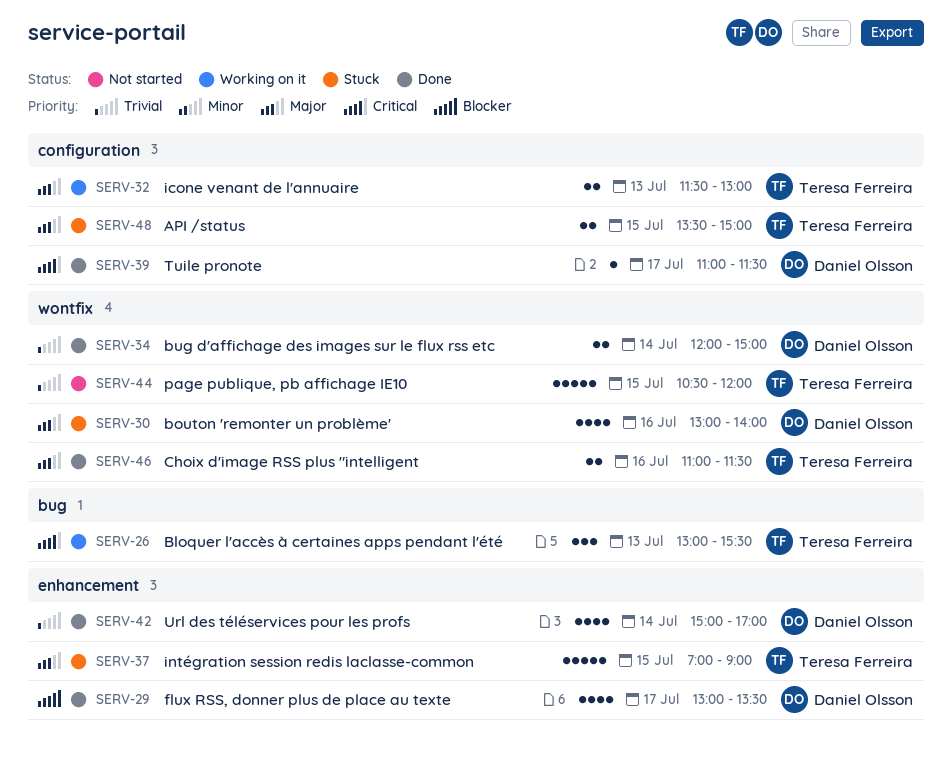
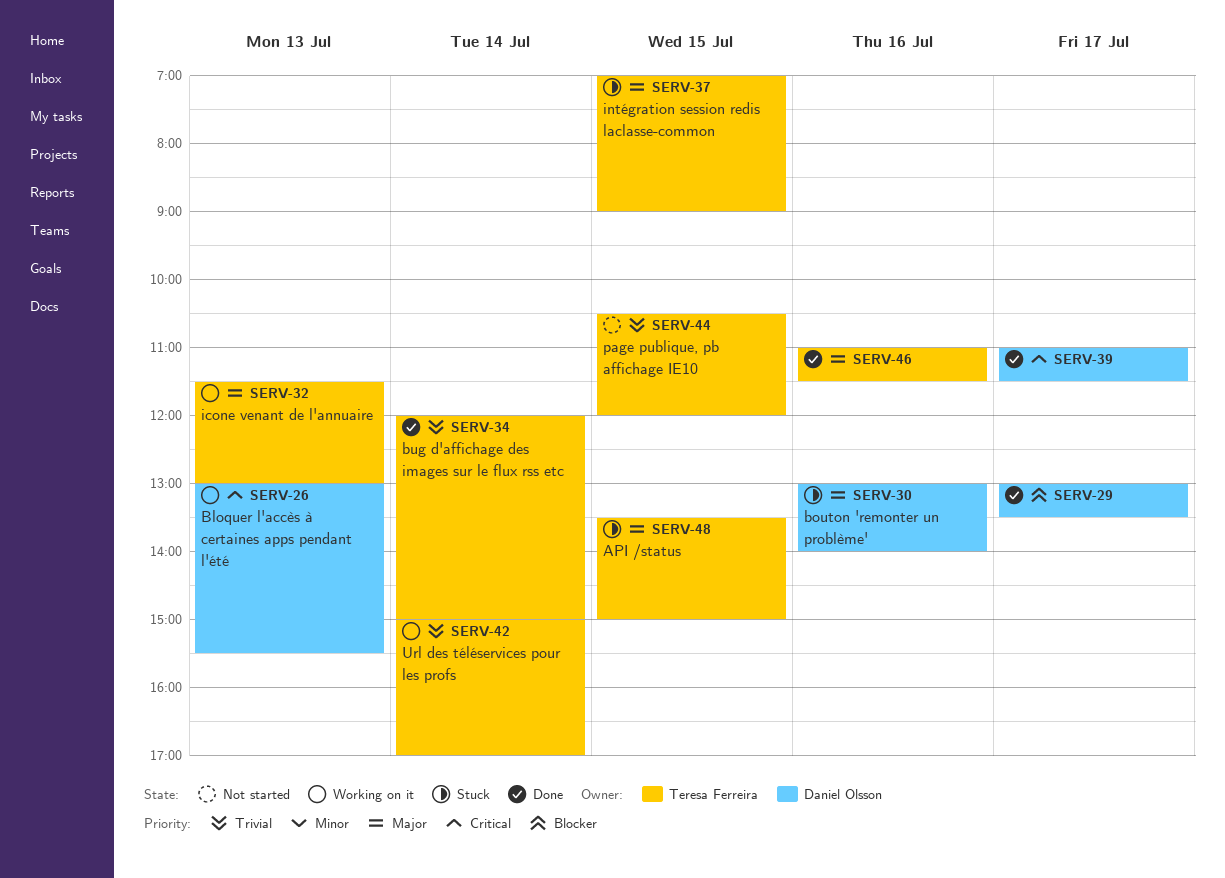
SERV-26, owner: Teresa Ferreira -> Daniel Olsson
SERV-34, owner: Daniel Olsson -> Teresa Ferreira
SERV-42, status: Done -> Working on it
SERV-42, owner: Daniel Olsson -> Teresa Ferreira

